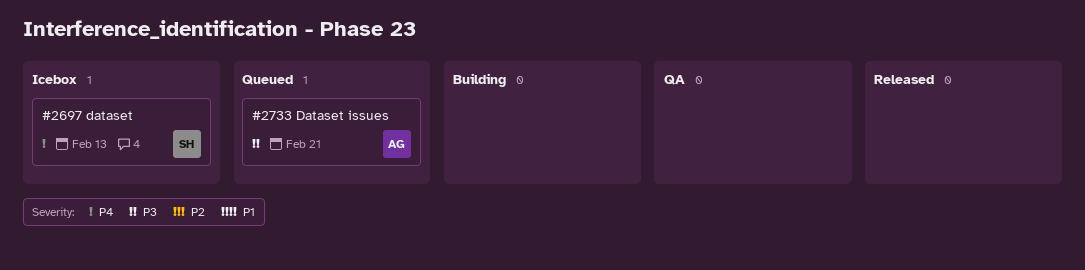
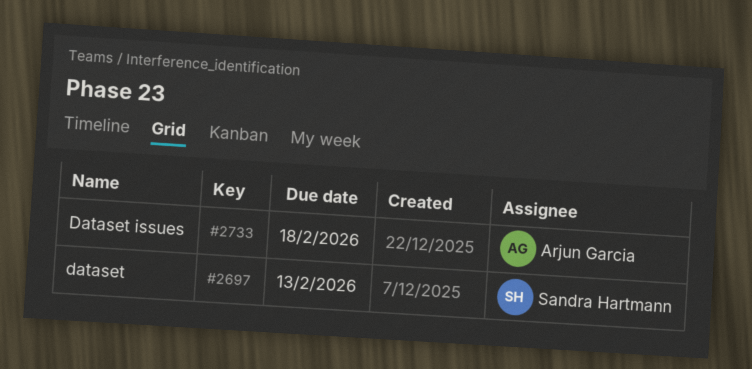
#2733, due: Feb 21 -> Feb 18

